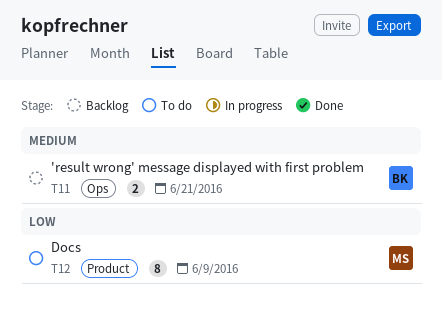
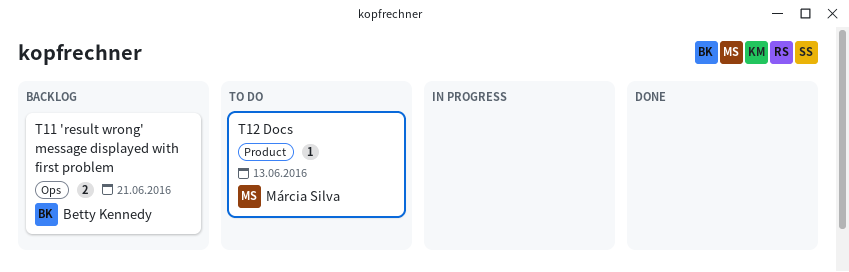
T12, estimate: 8 -> 1
T12, due: Jun 9 -> Jun 13

